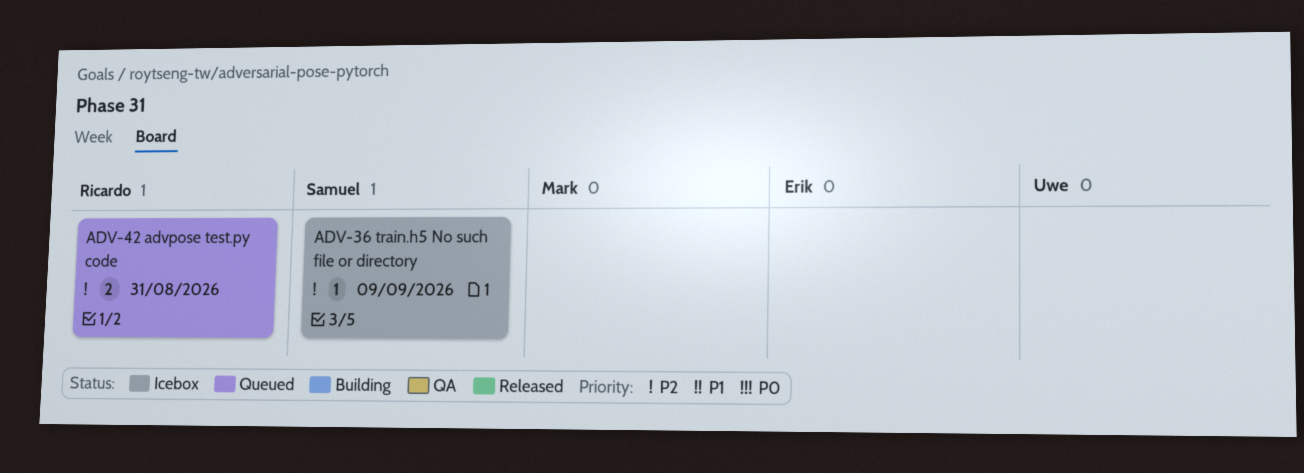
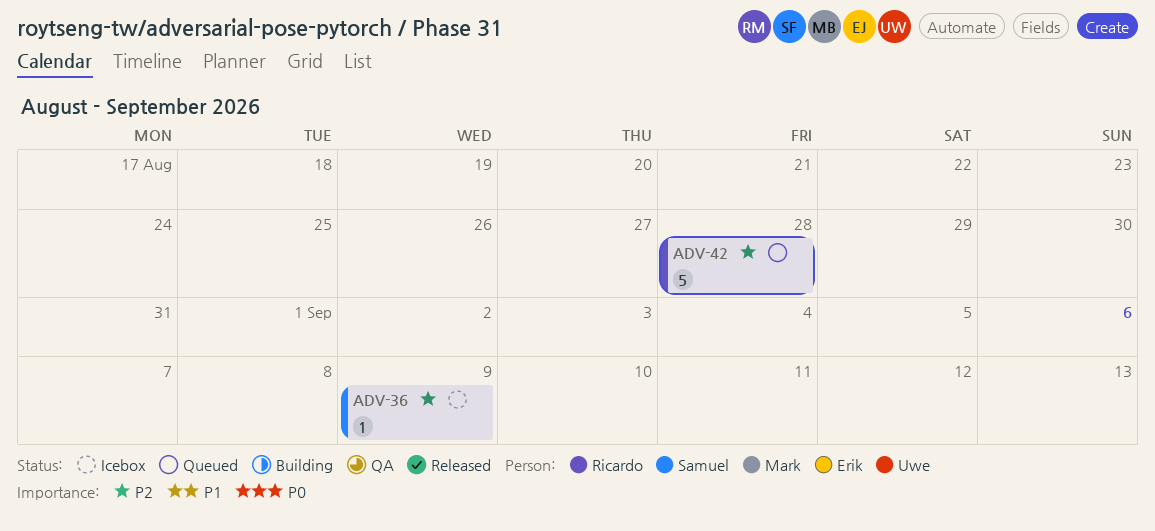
ADV-42, estimate: 2 -> 5
ADV-42, due: Aug 31 -> Aug 28

